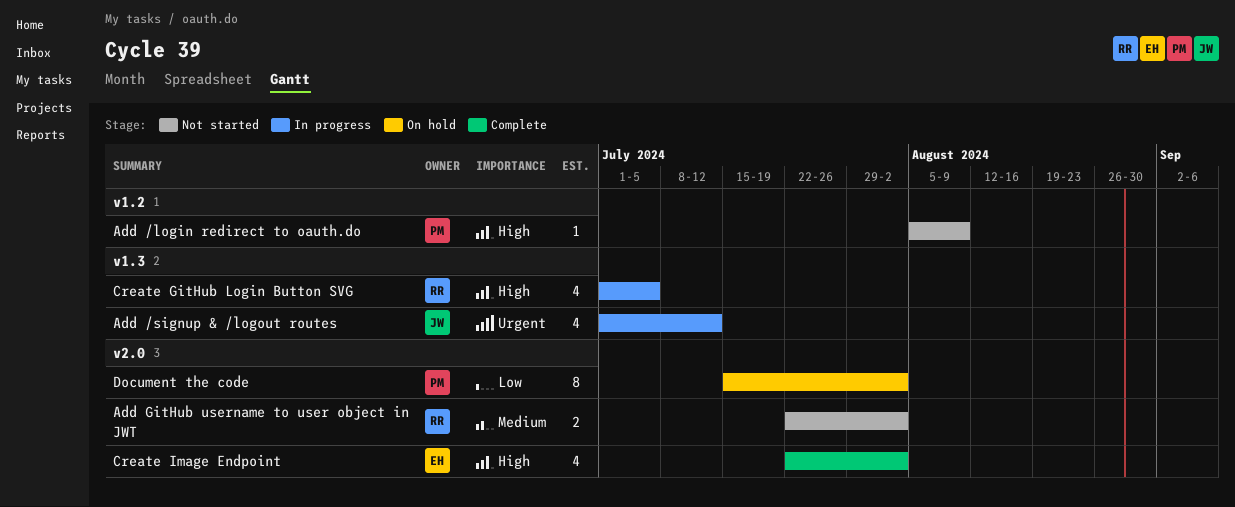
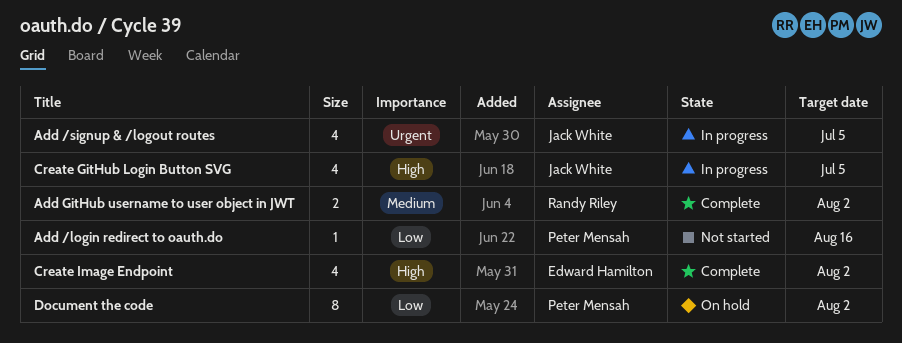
Add /login redirect to oauth.do, priority: High -> Low
Add /login redirect to oauth.do, due: Aug 9 -> Aug 16
Add /signup & /logout routes, due: Jul 12 -> Jul 5
Add GitHub username to user object in JWT, status: Not started -> Complete
Create GitHub Login Button SVG, owner: Randy Riley -> Jack White

